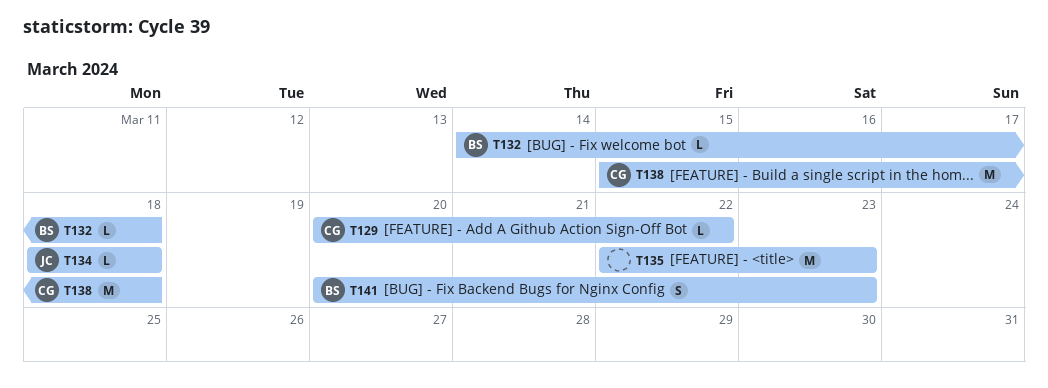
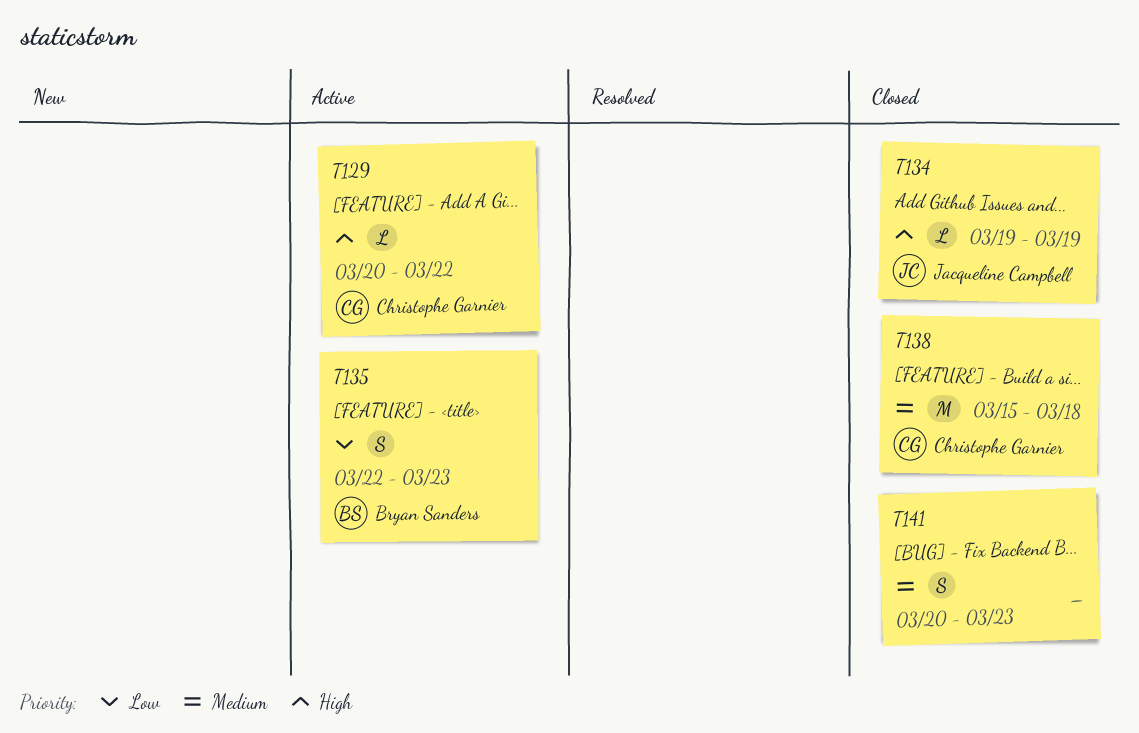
T132: present -> none
T134, start: Mar 18 -> Mar 19
T134, due: Mar 18 -> Mar 19
T135, owner: none -> Bryan Sanders
T135, estimate: M -> S
T141, owner: Bryan Sanders -> none

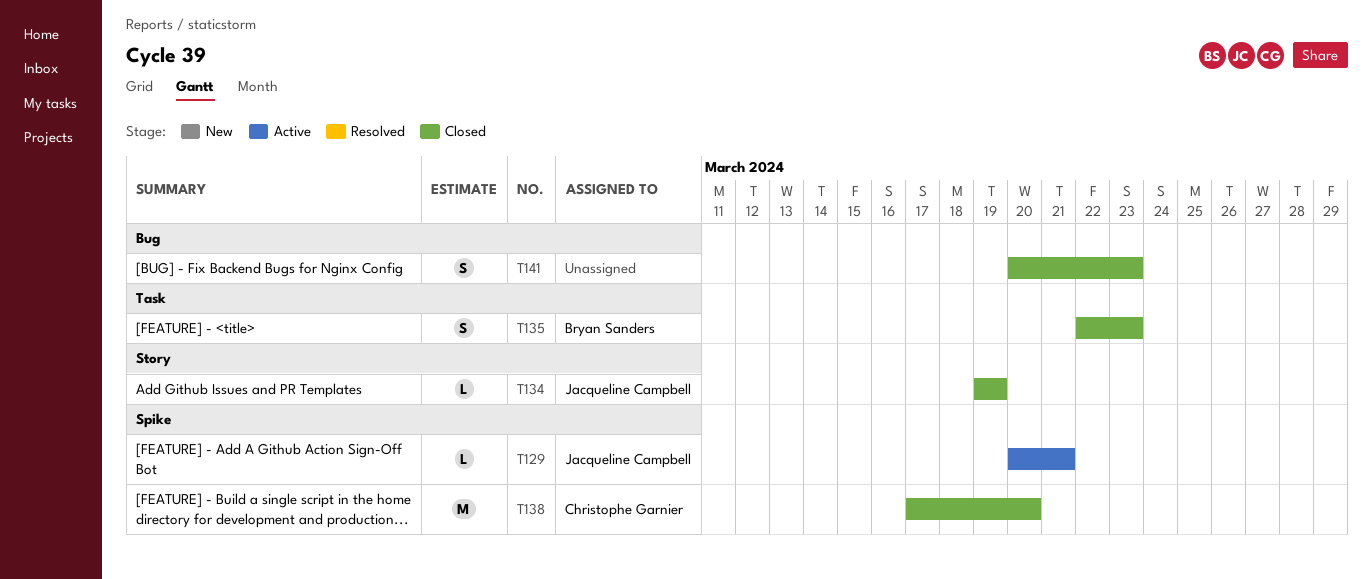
T129, owner: Christophe Garnier -> Jacqueline Campbell
T129, due: Mar 22 -> Mar 21
T135, status: Active -> Closed
T138, start: Mar 15 -> Mar 17
T138, due: Mar 18 -> Mar 20

